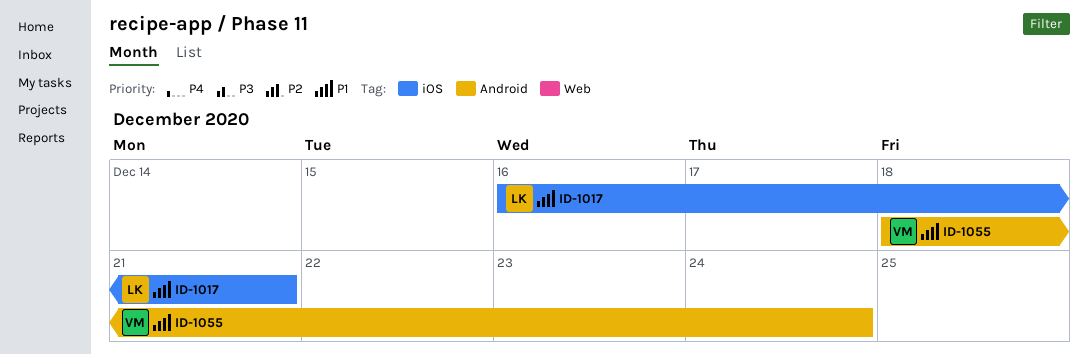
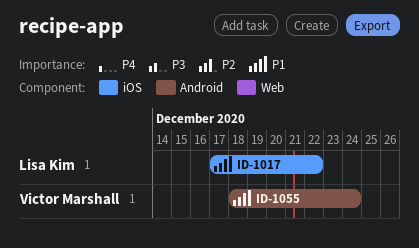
ID-1017, start: Dec 16 -> Dec 17
ID-1017, due: Dec 21 -> Dec 22

